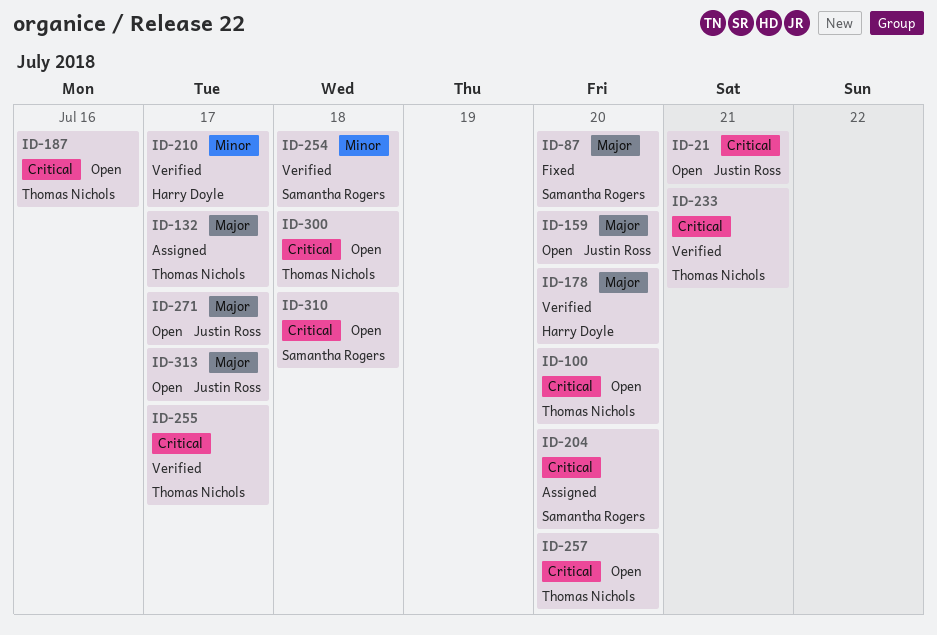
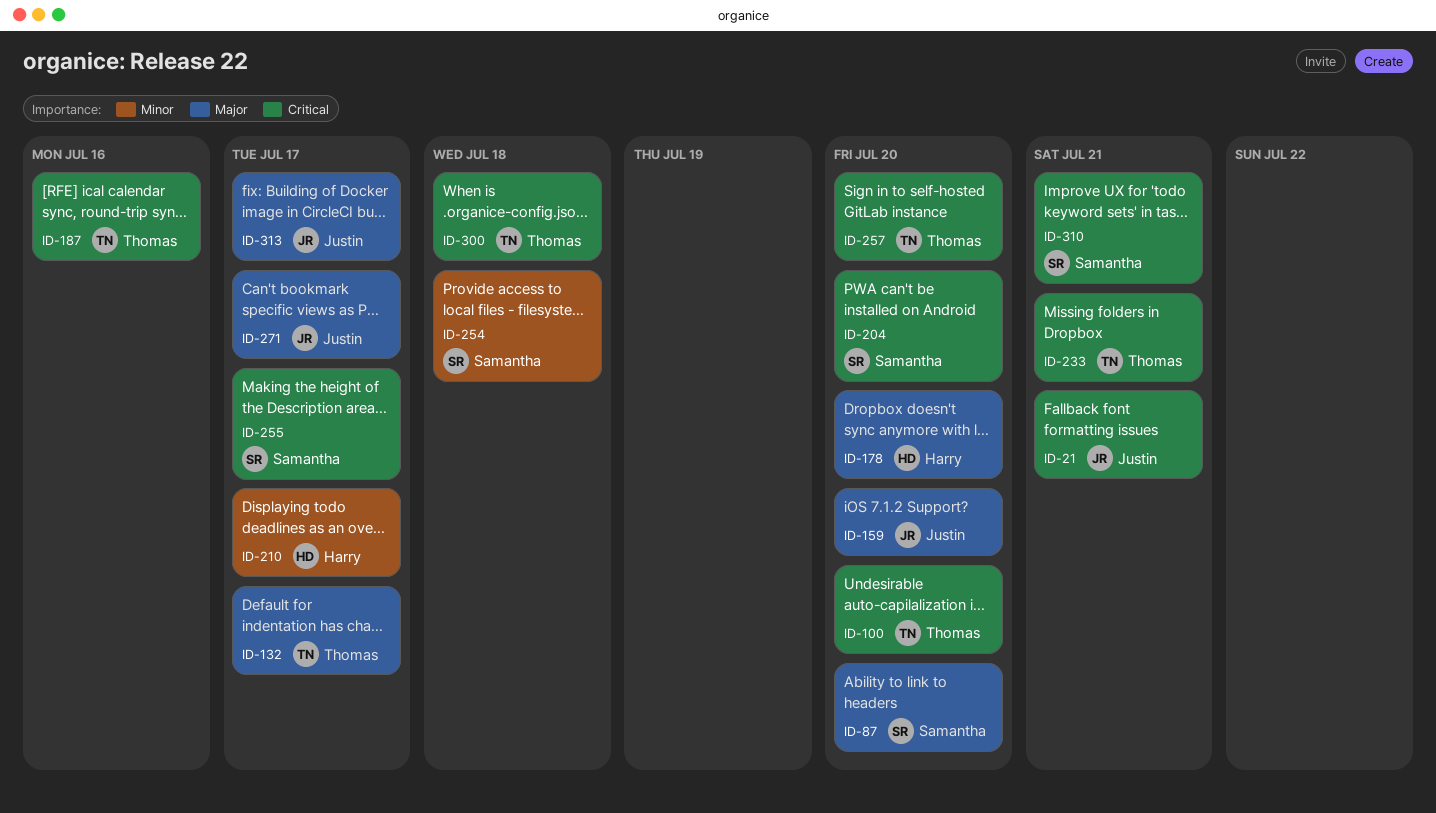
ID-255, owner: Thomas Nichols -> Samantha Rogers
ID-310, due: Jul 18 -> Jul 21

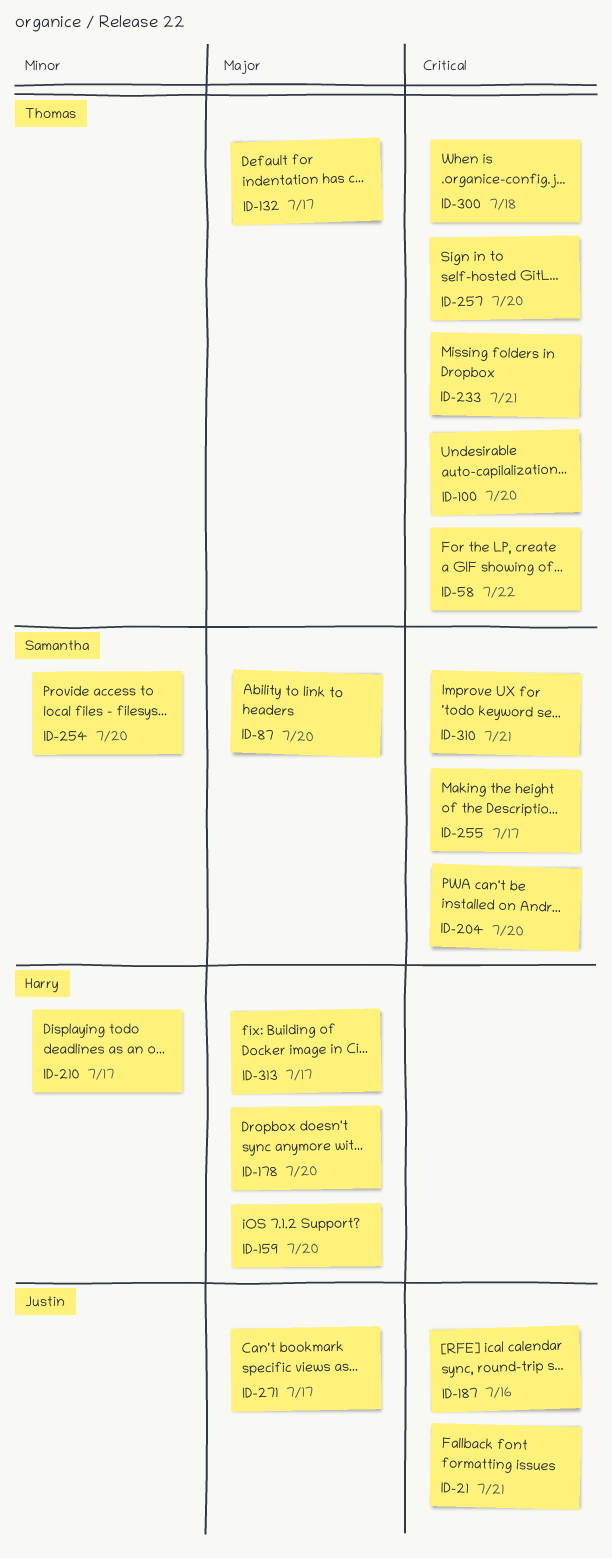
ID-58: none -> present
ID-159, owner: Justin -> Harry
ID-187, owner: Thomas -> Justin
ID-254, due: Jul 18 -> Jul 20
ID-313, owner: Justin -> Harry

